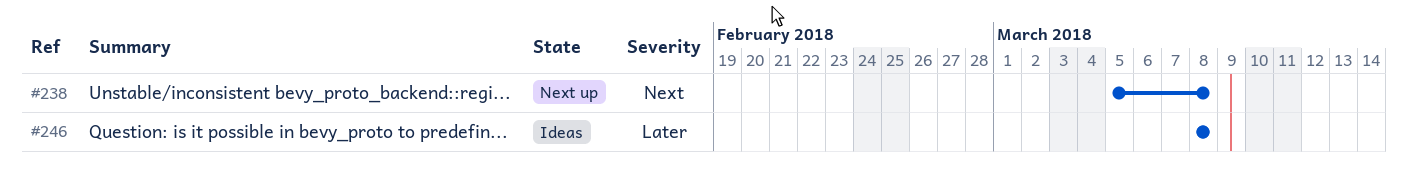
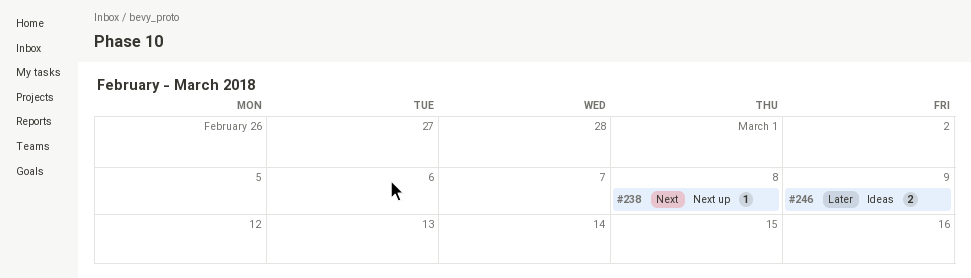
#246, due: Mar 8 -> Mar 9

